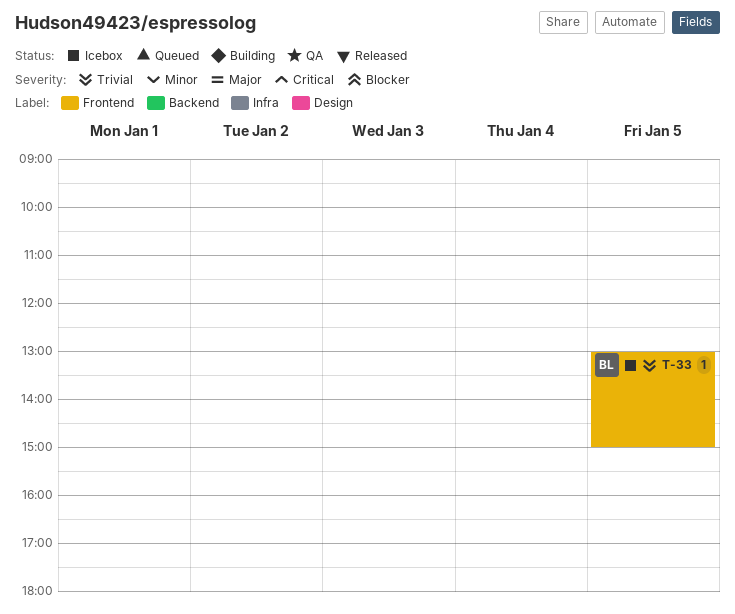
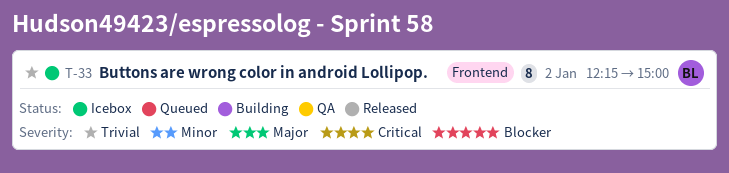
T-33, estimate: 1 -> 8
T-33, day: Jan 5 -> Jan 2
T-33, begins: 13:00 -> 12:15

